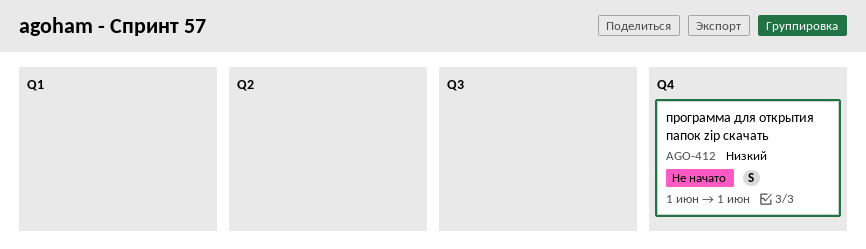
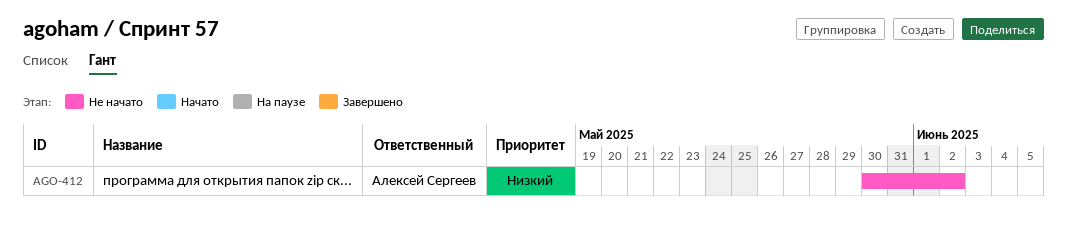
AGO-412, start: Jun 1 -> May 30
AGO-412, due: Jun 1 -> Jun 2

